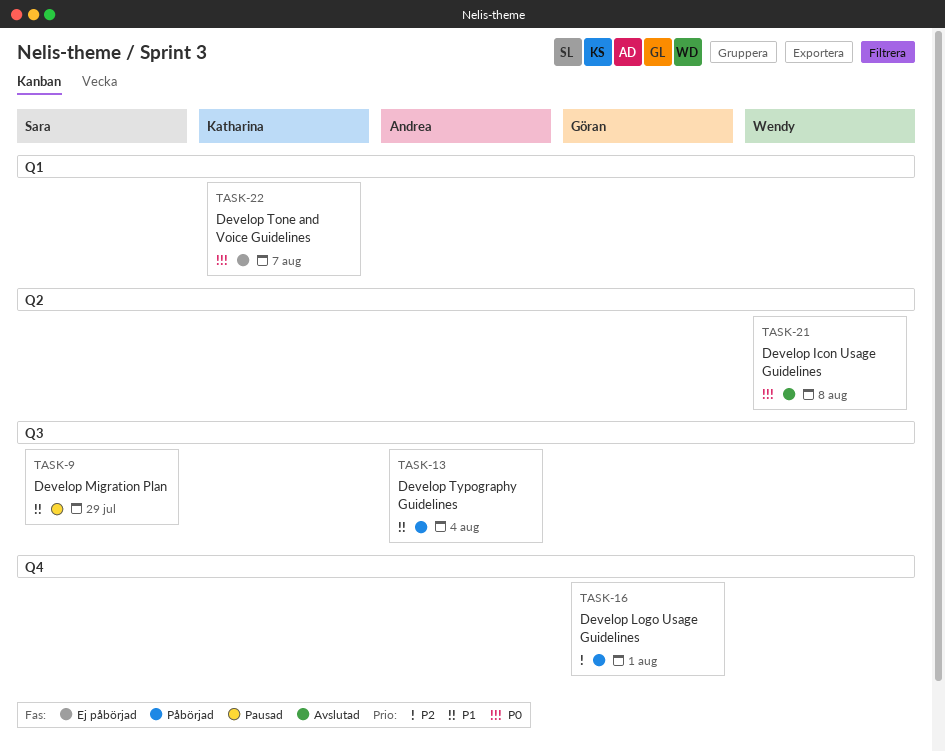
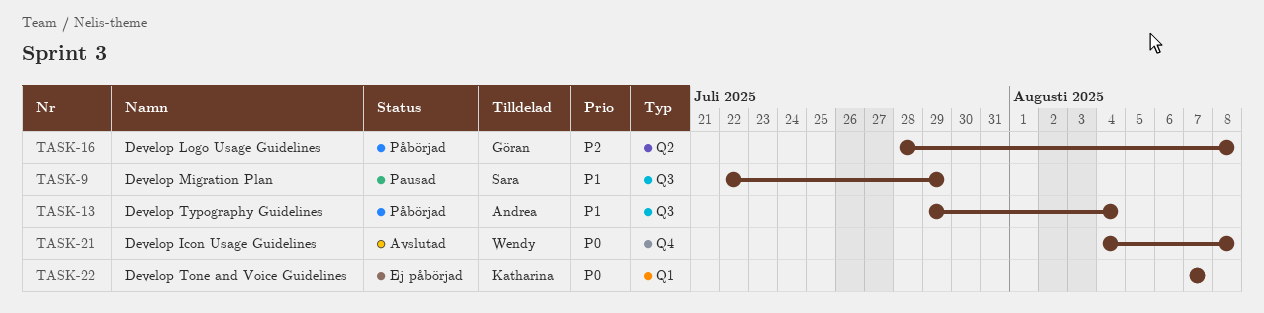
TASK-16, label: Q4 -> Q2
TASK-16, due: Aug 1 -> Aug 8
TASK-21, label: Q2 -> Q4

